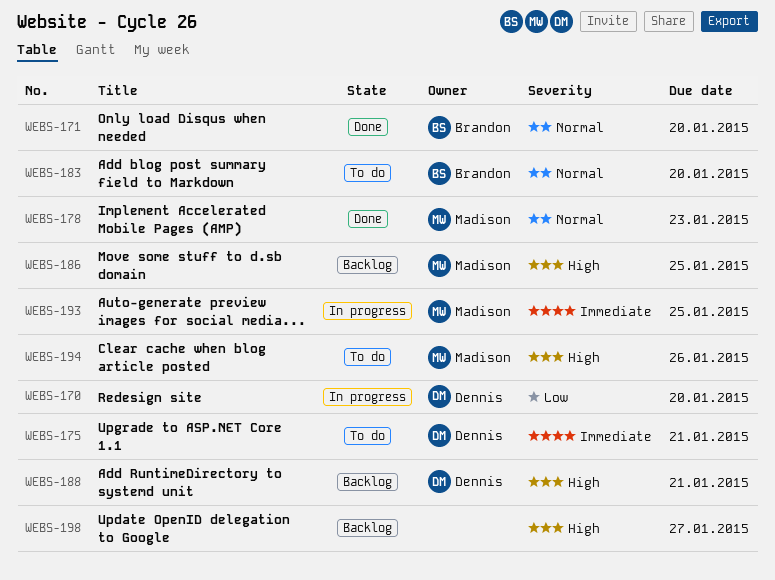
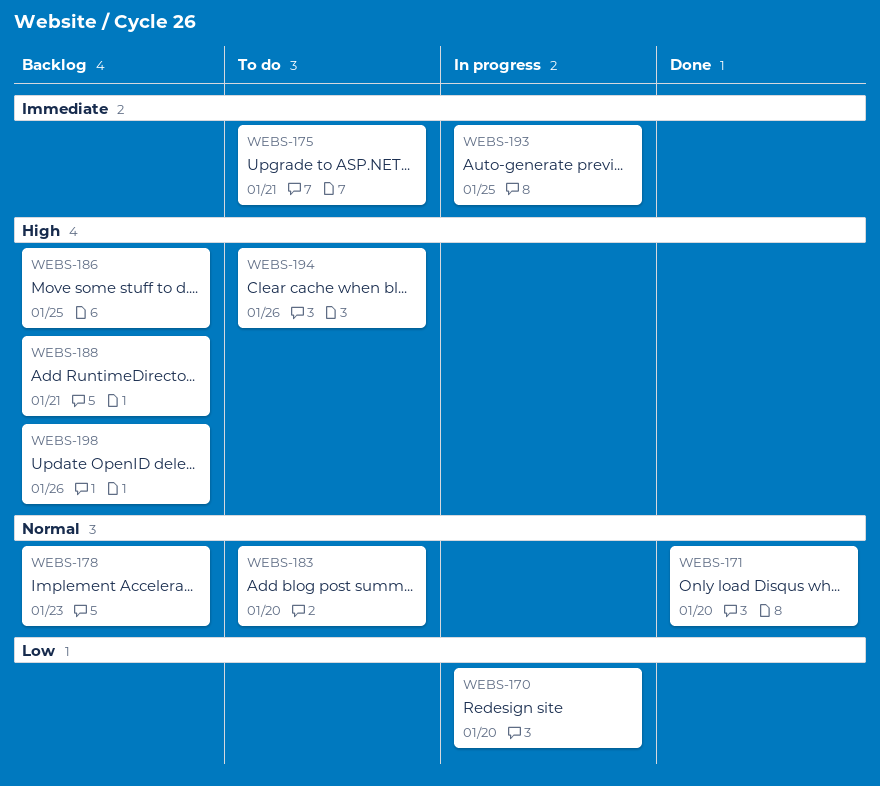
WEBS-178, status: Done -> Backlog
WEBS-198, due: Jan 27 -> Jan 26

